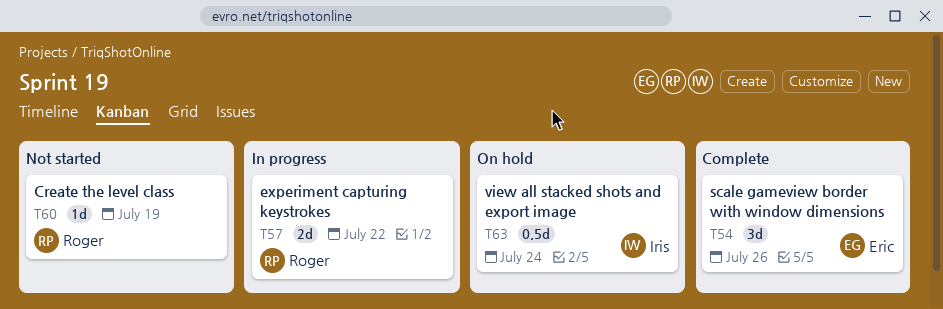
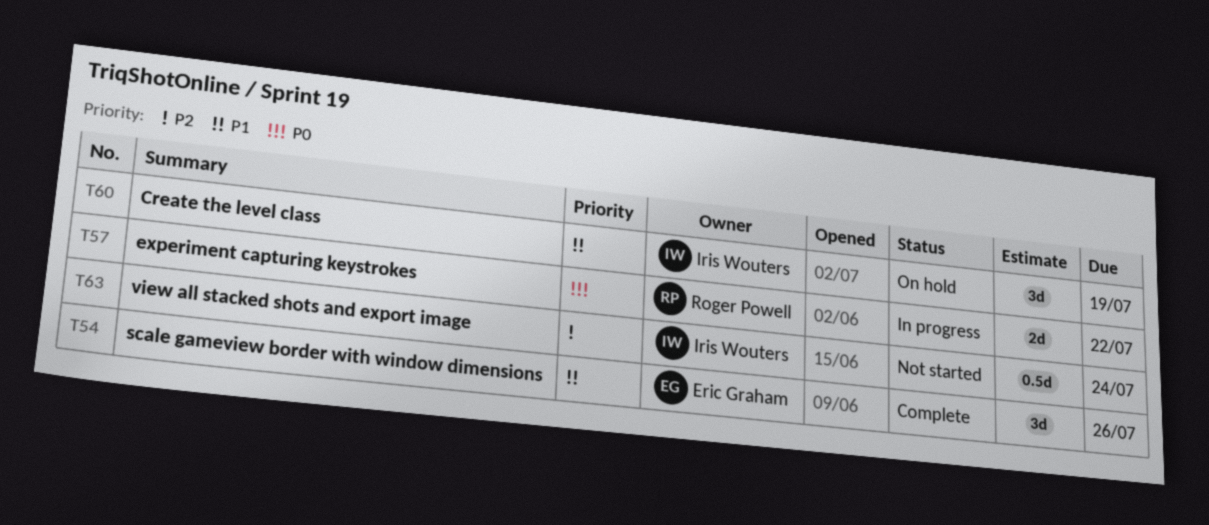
T60, status: Not started -> On hold
T60, owner: Roger Powell -> Iris Wouters
T60, estimate: 1d -> 3d
T63, status: On hold -> Not started

